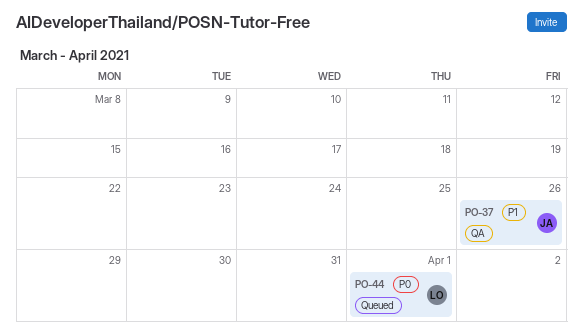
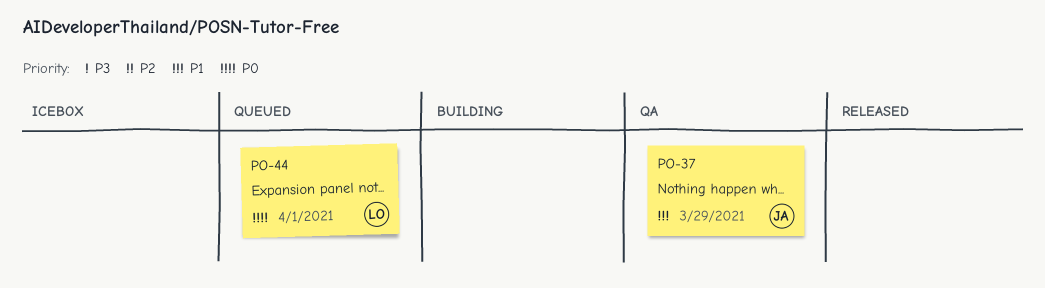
PO-37, due: Mar 26 -> Mar 29

